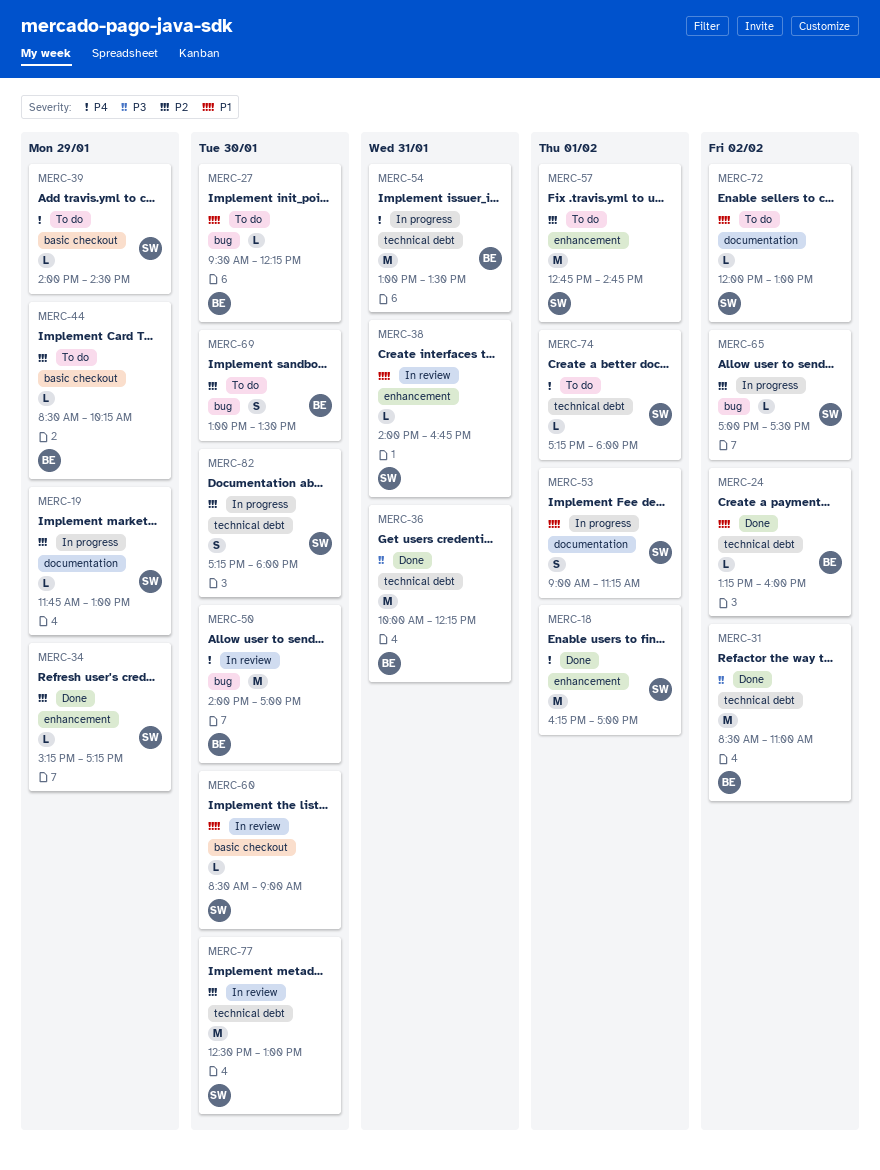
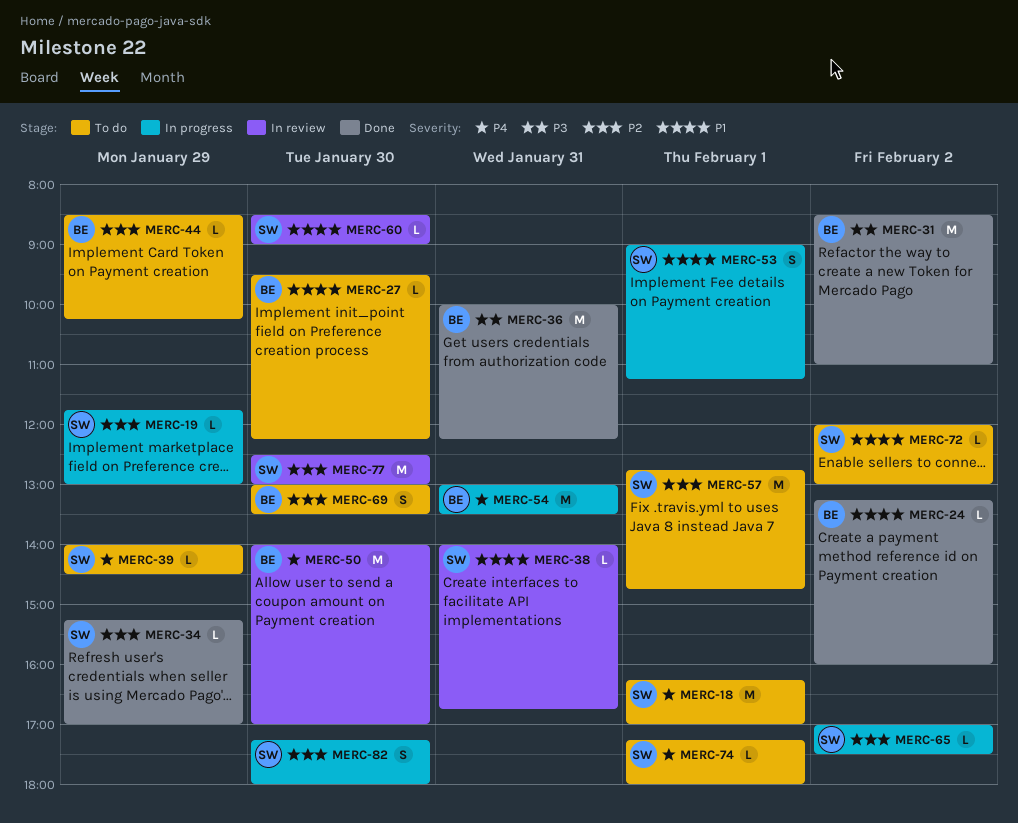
MERC-18, status: Done -> To do
MERC-34, ends: 17:15 -> 17:00

